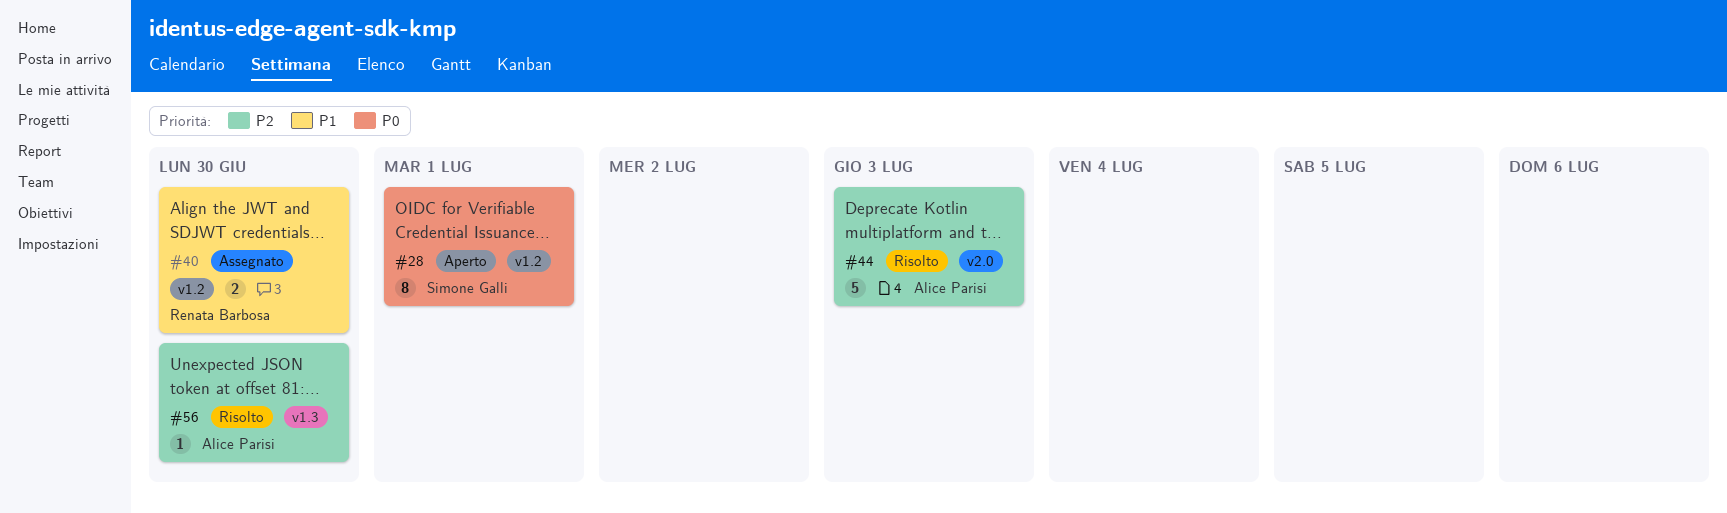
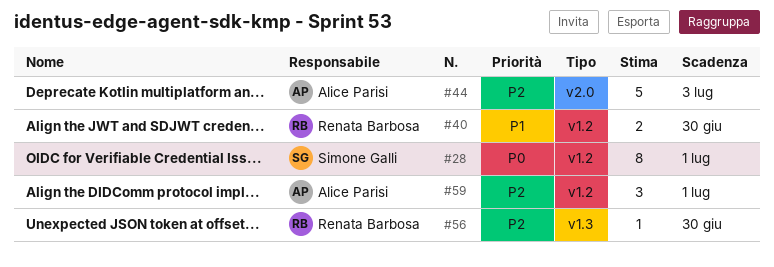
#56, owner: Alice Parisi -> Renata Barbosa
#59: none -> present

